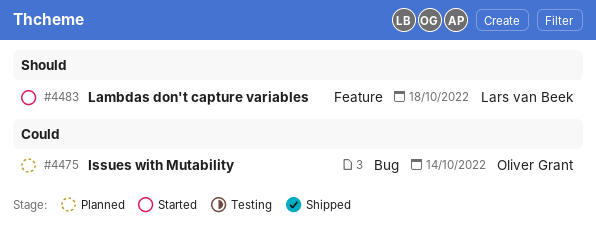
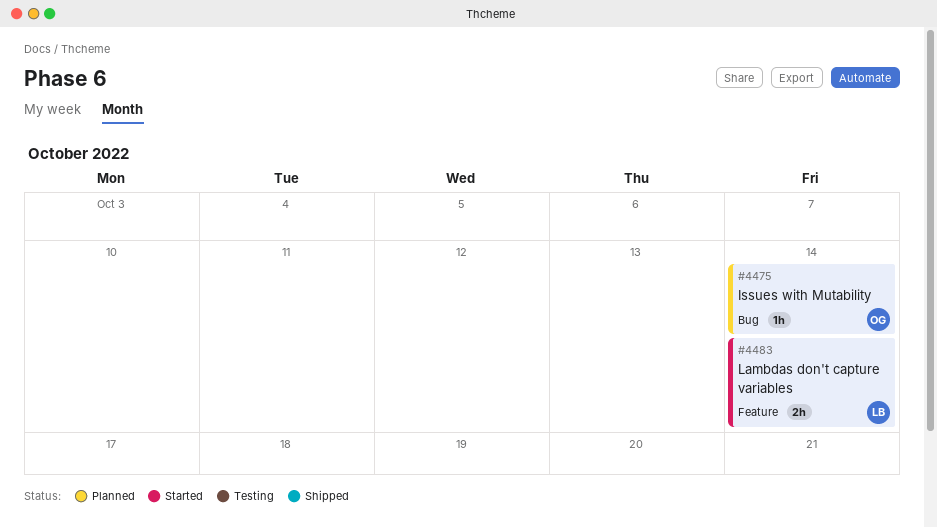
#4483, due: Oct 18 -> Oct 14

